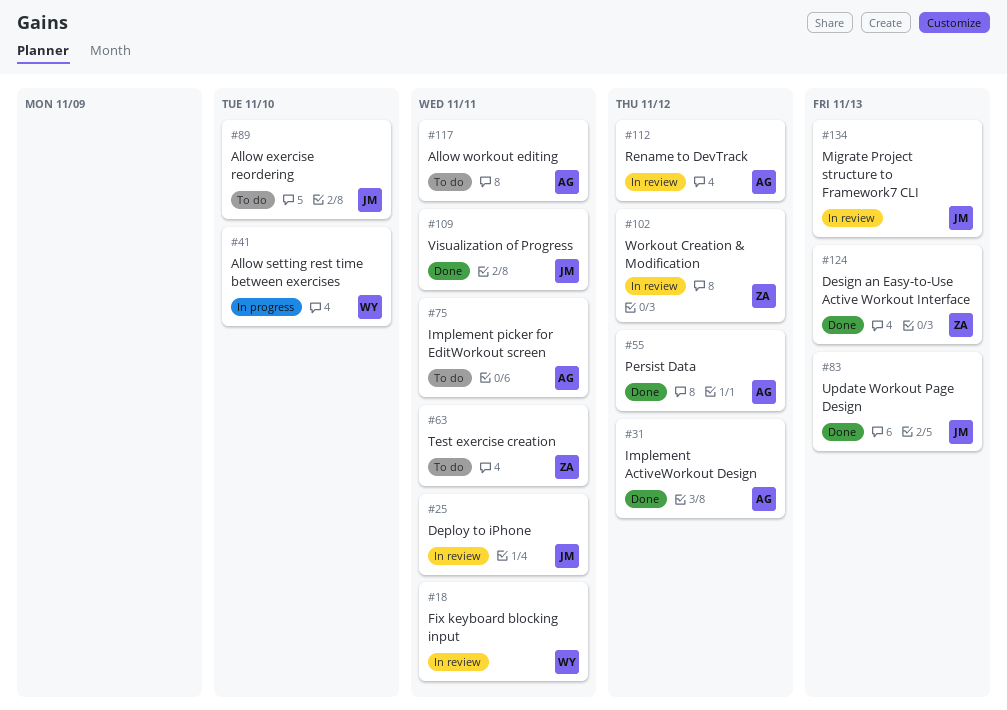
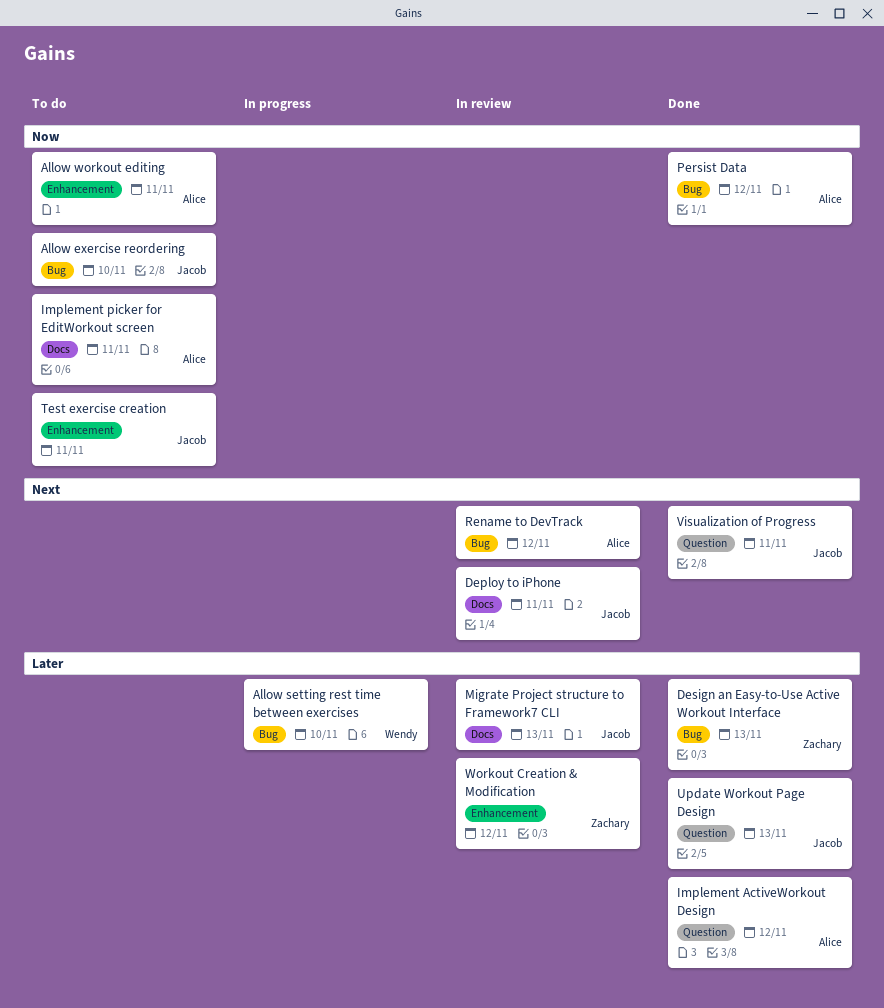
Fix keyboard blocking input: present -> none
Test exercise creation, owner: Zachary -> Jacob

